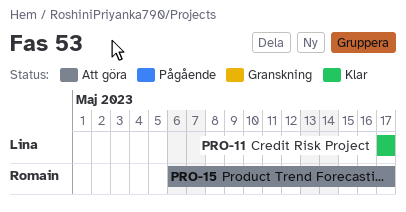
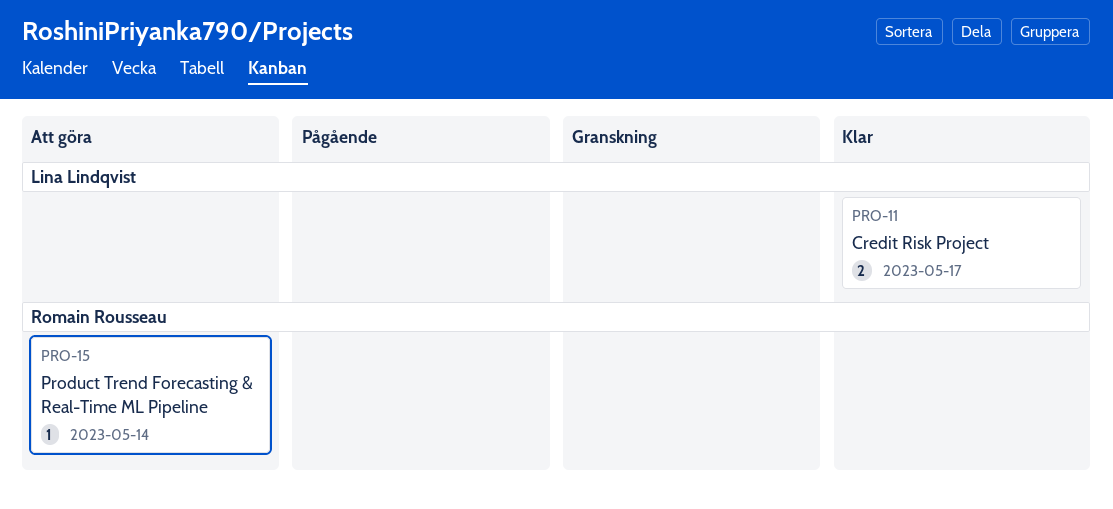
PRO-15, due: May 17 -> May 14

